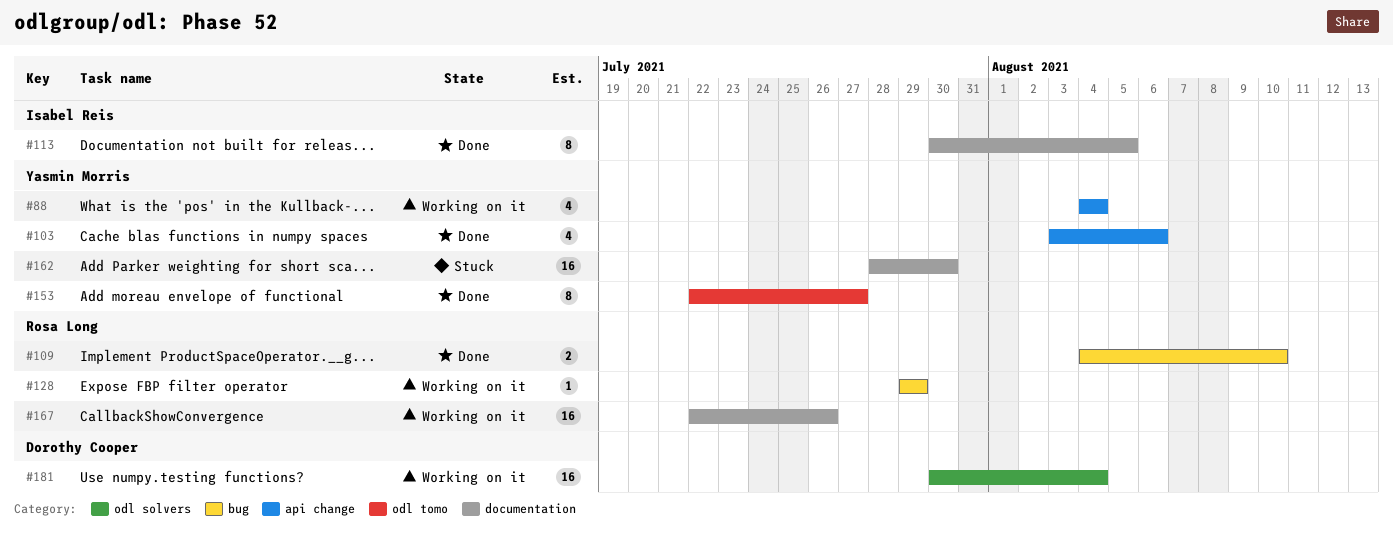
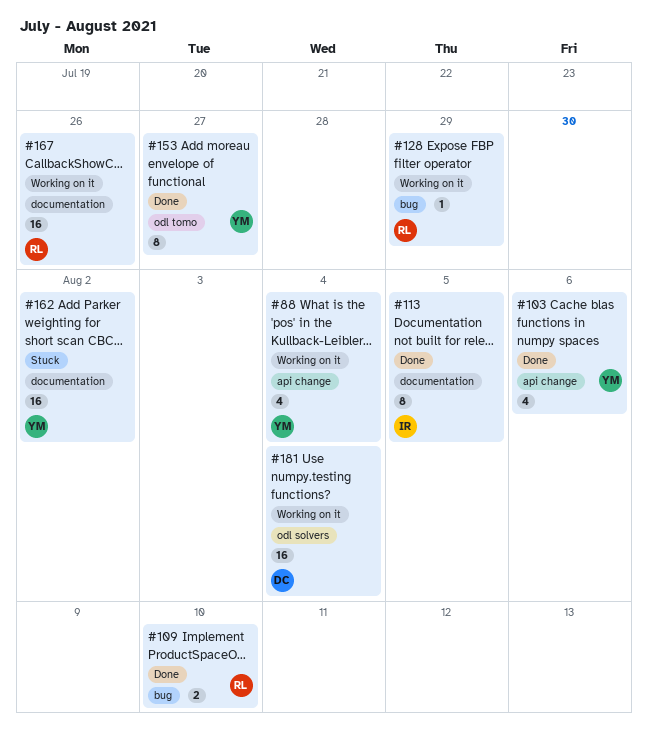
#162, due: Jul 30 -> Aug 2

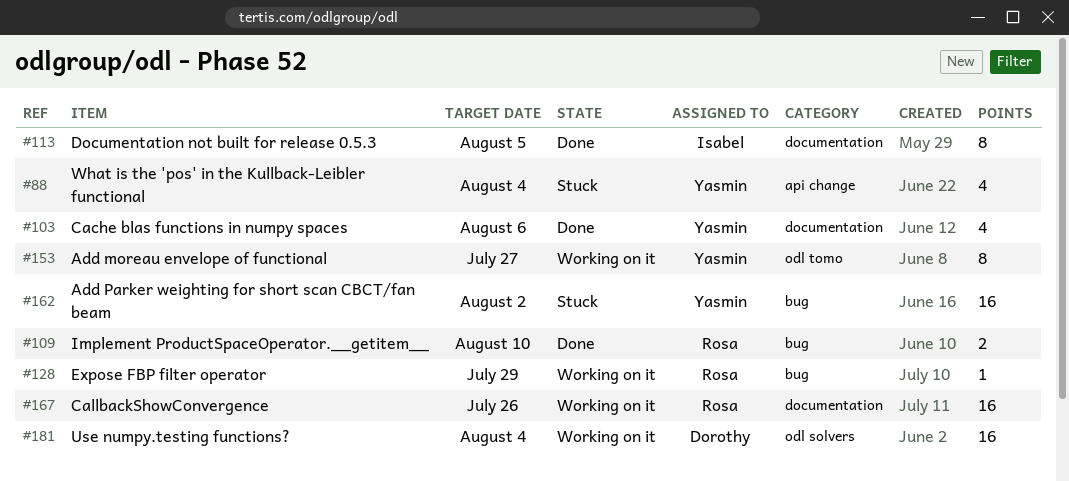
#88, status: Working on it -> Stuck
#103, label: api change -> documentation
#153, status: Done -> Working on it
#162, label: documentation -> bug

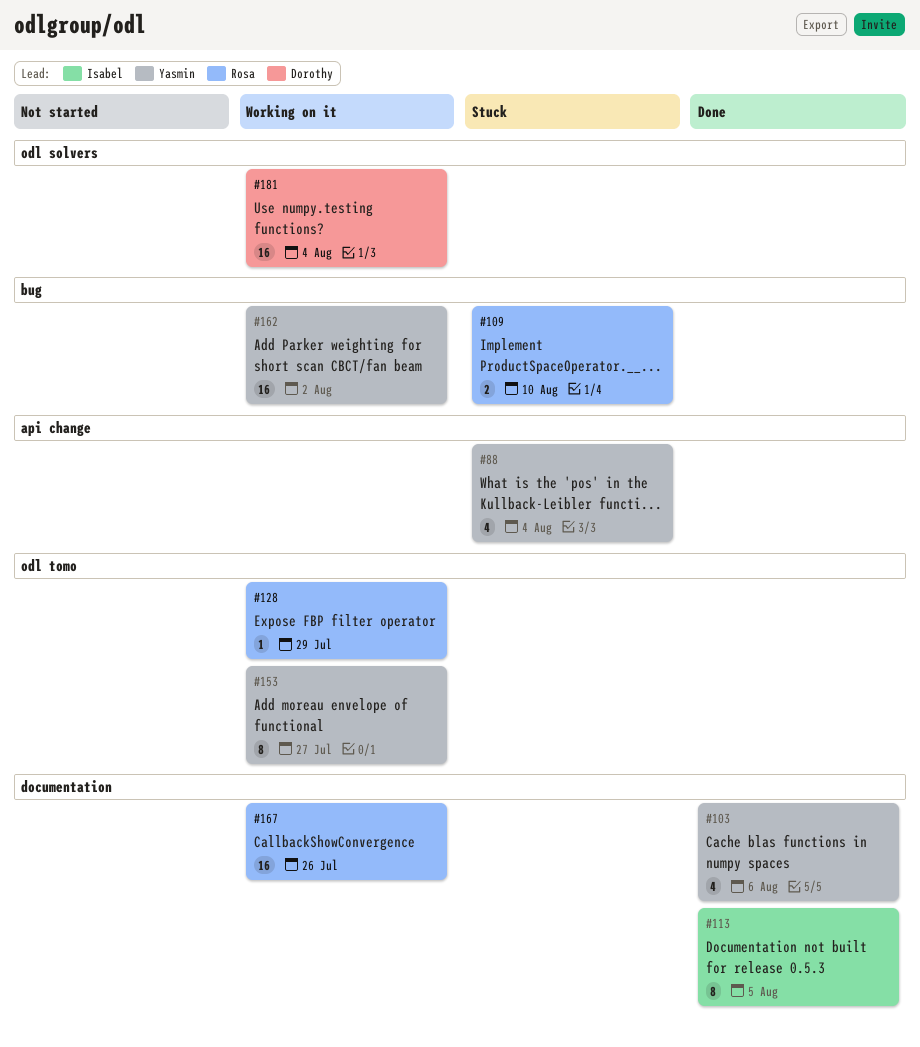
#109, status: Done -> Stuck
#128, label: bug -> odl tomo
#162, status: Stuck -> Working on it

